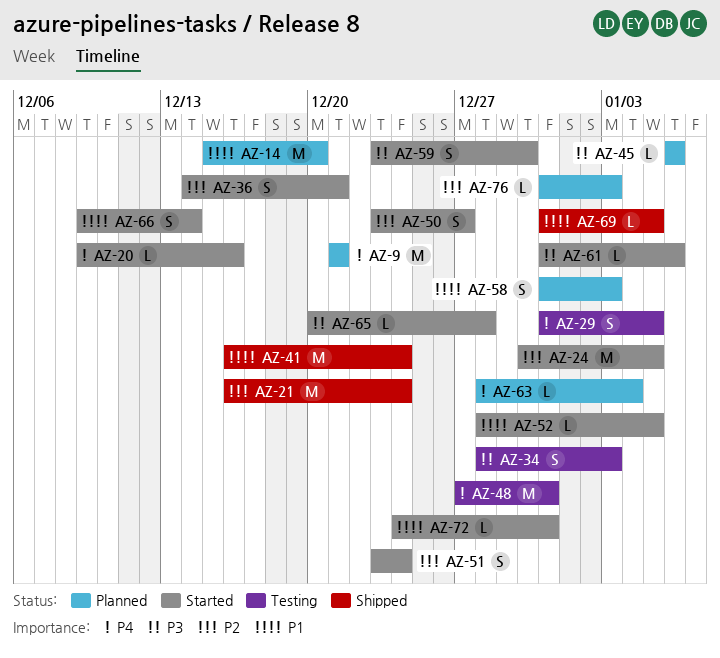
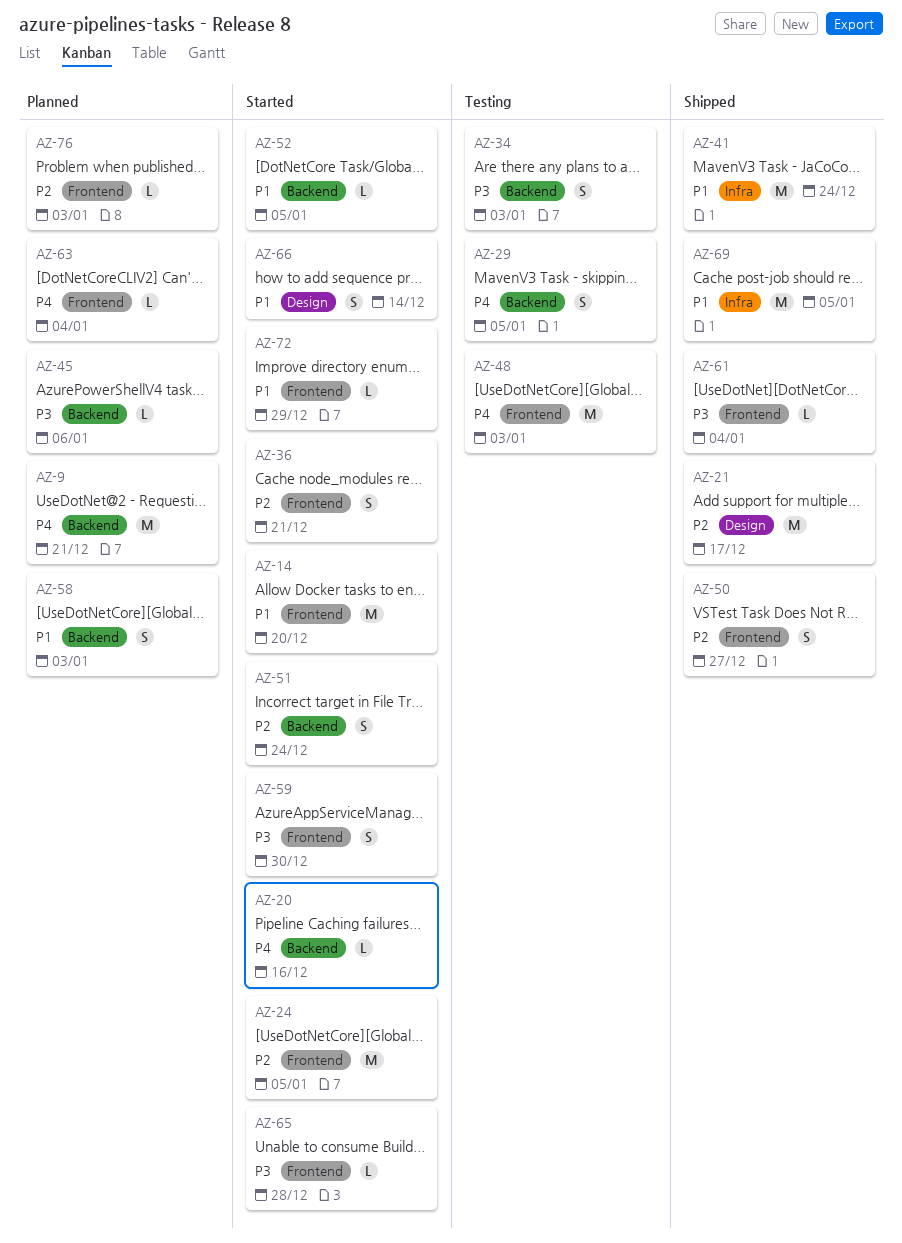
AZ-14, status: Planned -> Started
AZ-21, due: Dec 24 -> Dec 17
AZ-48, due: Dec 31 -> Jan 3
AZ-50, status: Started -> Shipped
AZ-61, status: Started -> Shipped
AZ-61, due: Jan 6 -> Jan 4
AZ-69, estimate: L -> M
AZ-72, due: Dec 31 -> Dec 29

